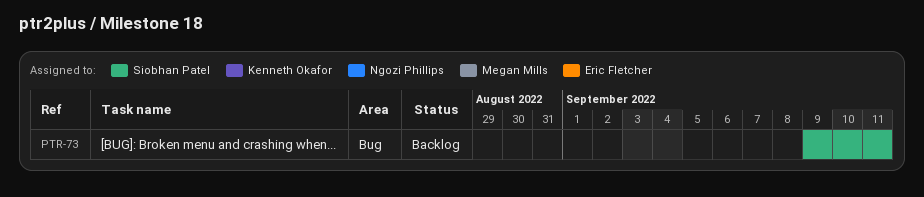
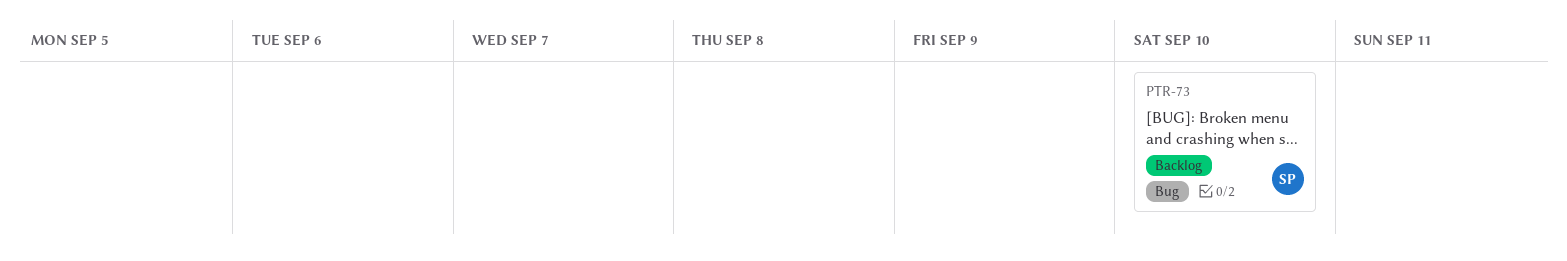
PTR-73, due: Sep 11 -> Sep 10

